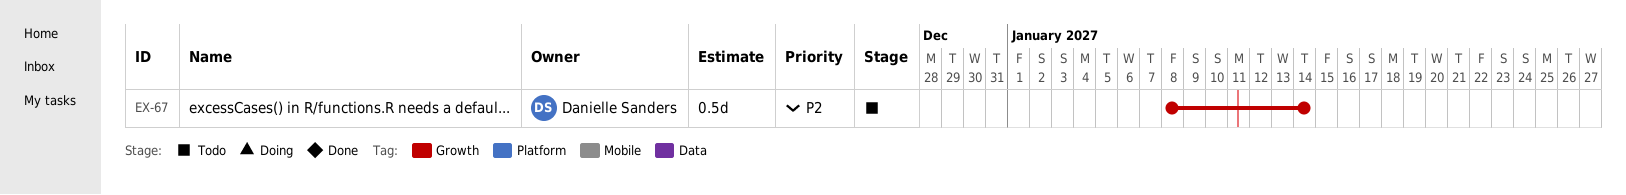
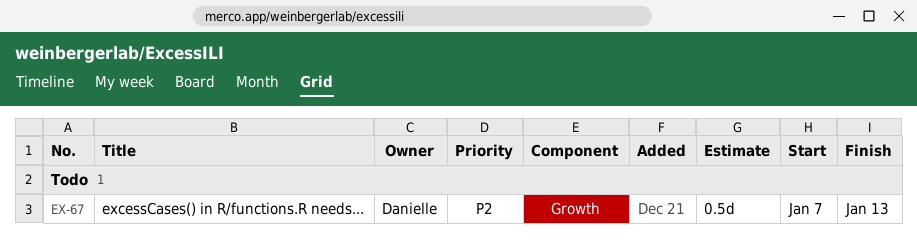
EX-67, start: Jan 8 -> Jan 7
EX-67, due: Jan 14 -> Jan 13

